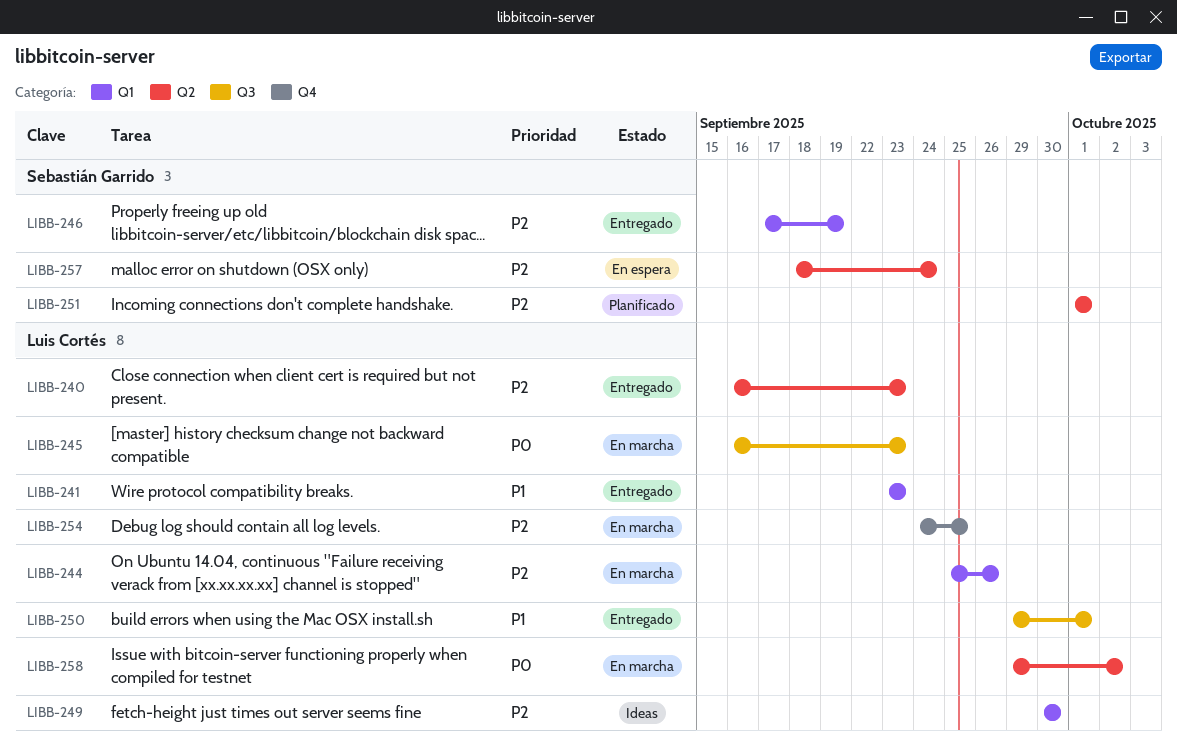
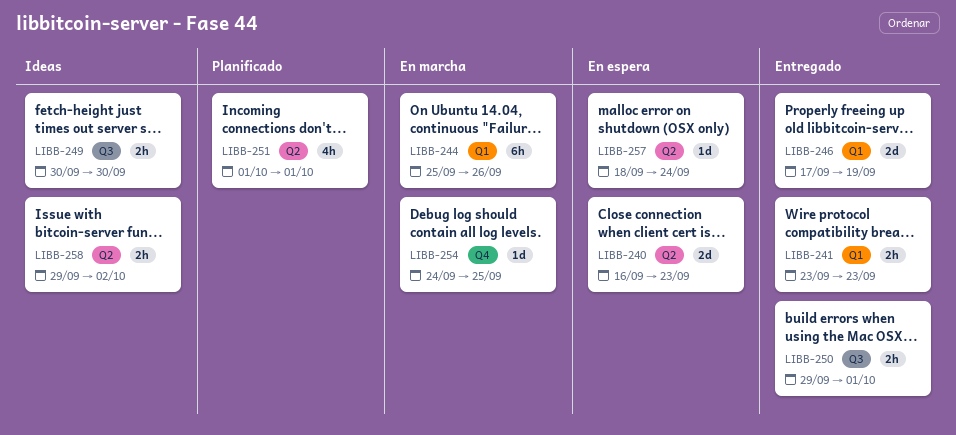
LIBB-240, status: Entregado -> En espera
LIBB-245: present -> none
LIBB-249, label: Q1 -> Q3
LIBB-258, status: En marcha -> Ideas

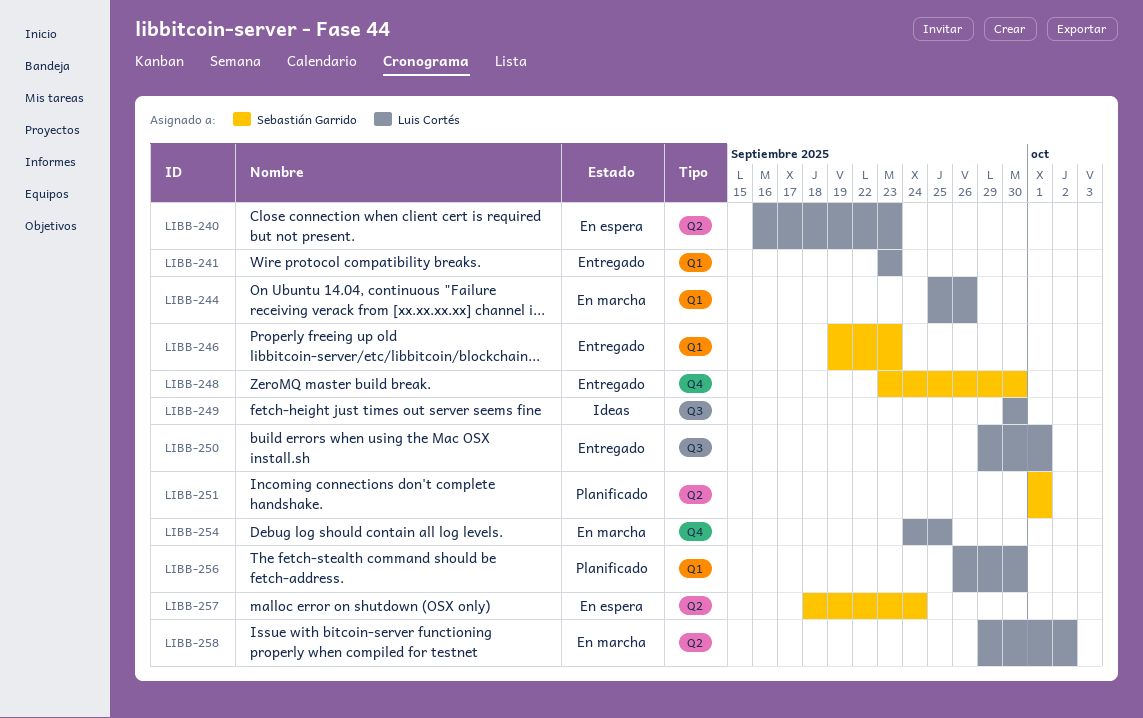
LIBB-246, start: Sep 17 -> Sep 19
LIBB-246, due: Sep 19 -> Sep 23
LIBB-248: none -> present
LIBB-256: none -> present
LIBB-258, status: Ideas -> En marcha

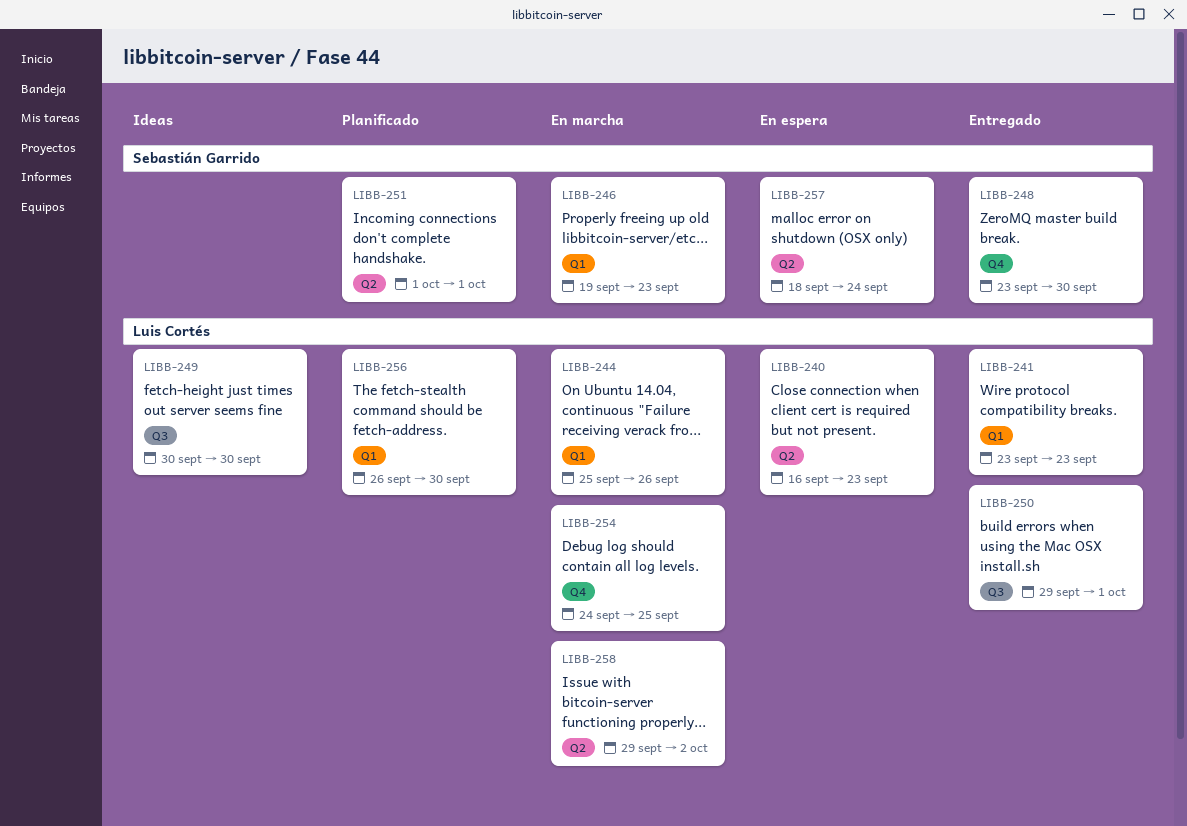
LIBB-246, status: Entregado -> En marcha

